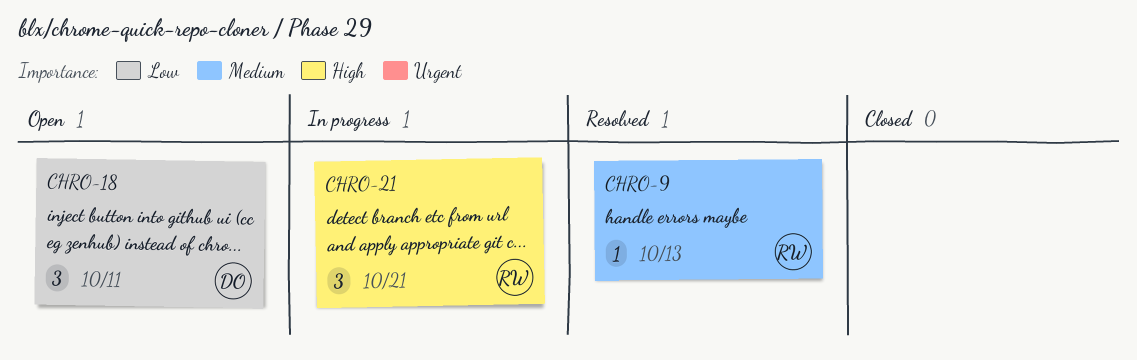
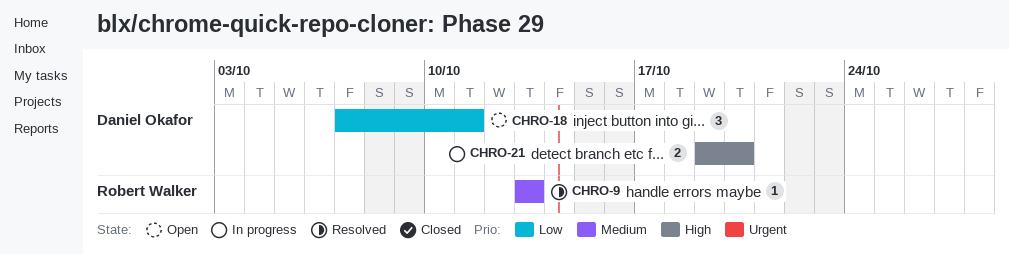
CHRO-21, owner: Robert Walker -> Daniel Okafor
CHRO-21, estimate: 3 -> 2
CHRO-21, due: Oct 21 -> Oct 20

